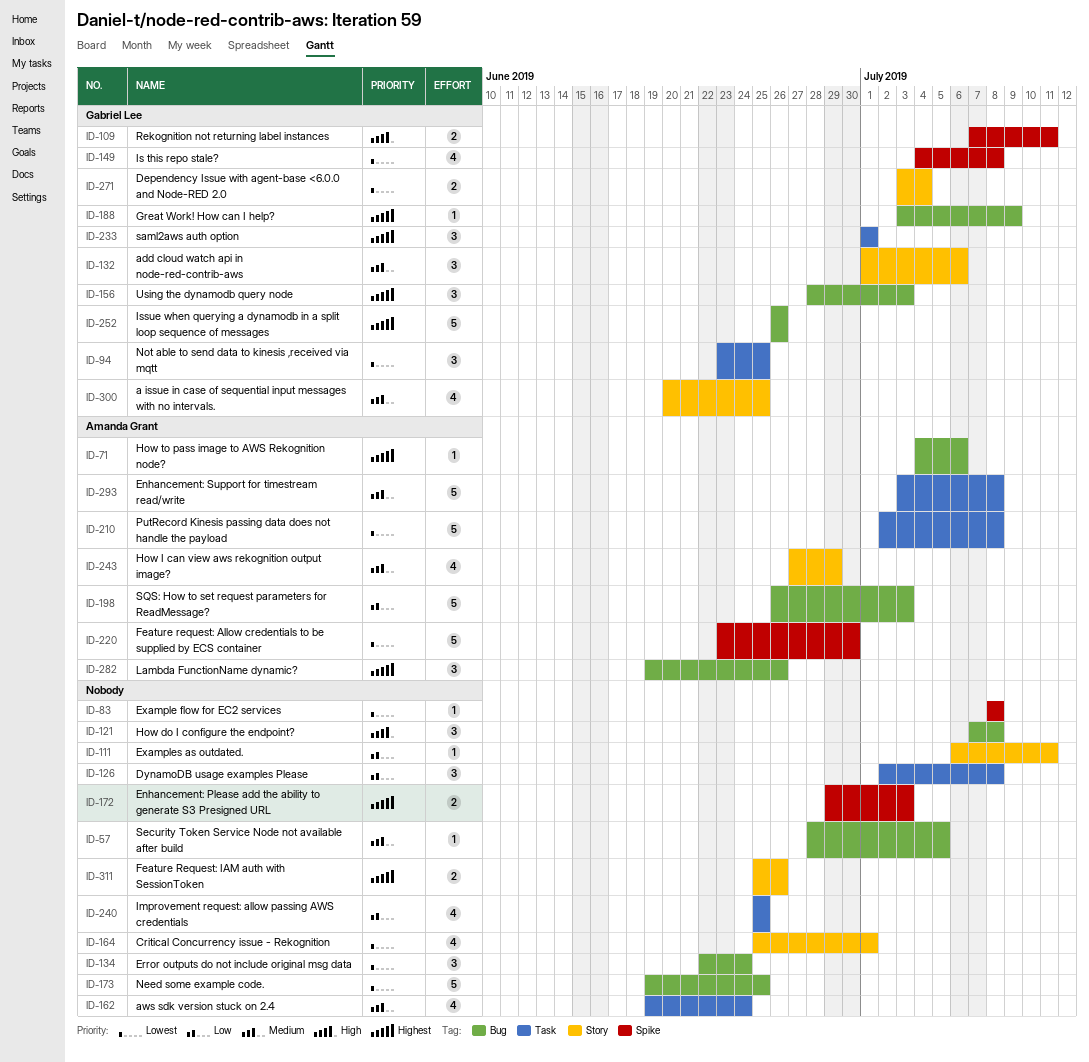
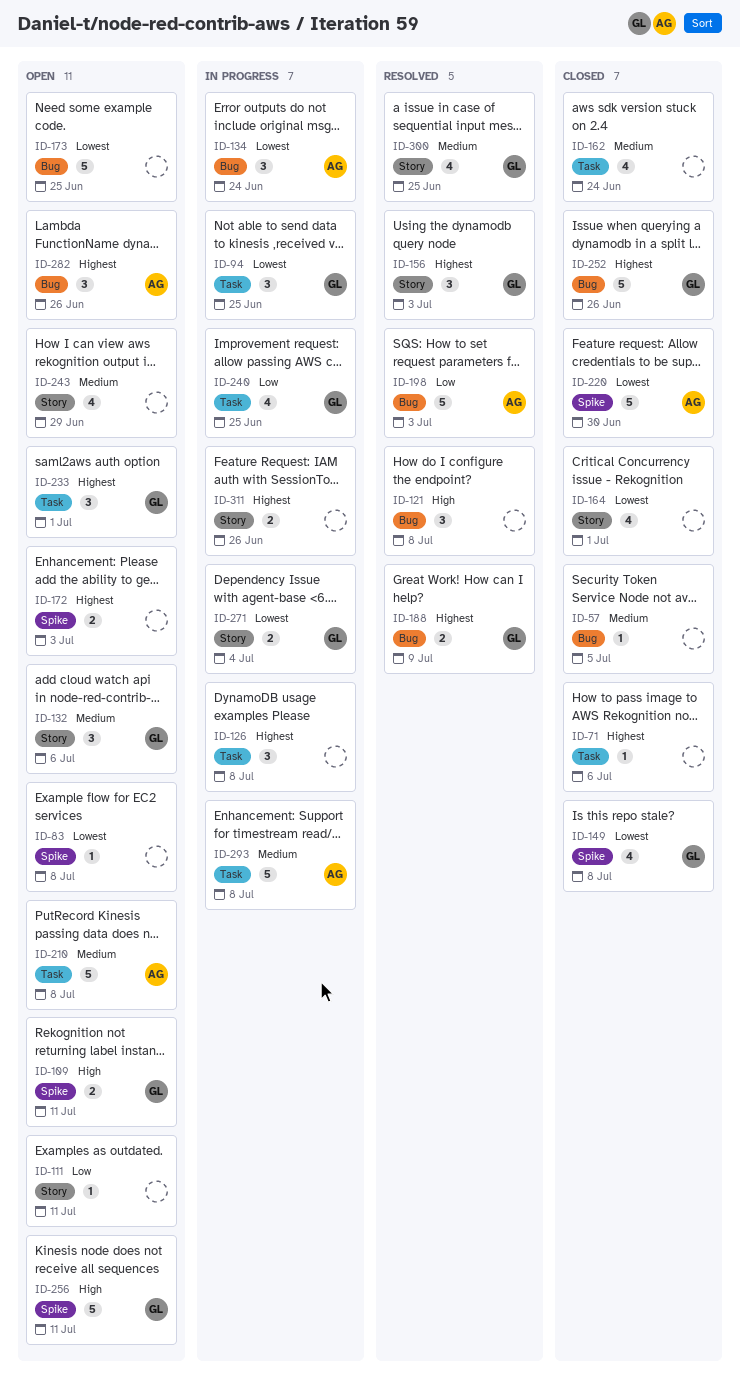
ID-71, owner: Amanda Grant -> none
ID-71, label: Bug -> Task
ID-126, priority: Low -> Highest
ID-134, owner: none -> Amanda Grant
ID-156, label: Bug -> Story
ID-188, estimate: 1 -> 2
ID-210, priority: Lowest -> Medium
ID-240, owner: none -> Gabriel Lee
ID-243, owner: Amanda Grant -> none
ID-256: none -> present

